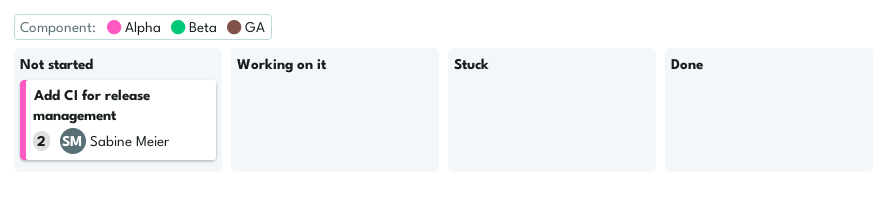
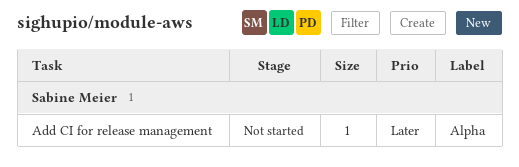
Add CI for release management, estimate: 2 -> 1

